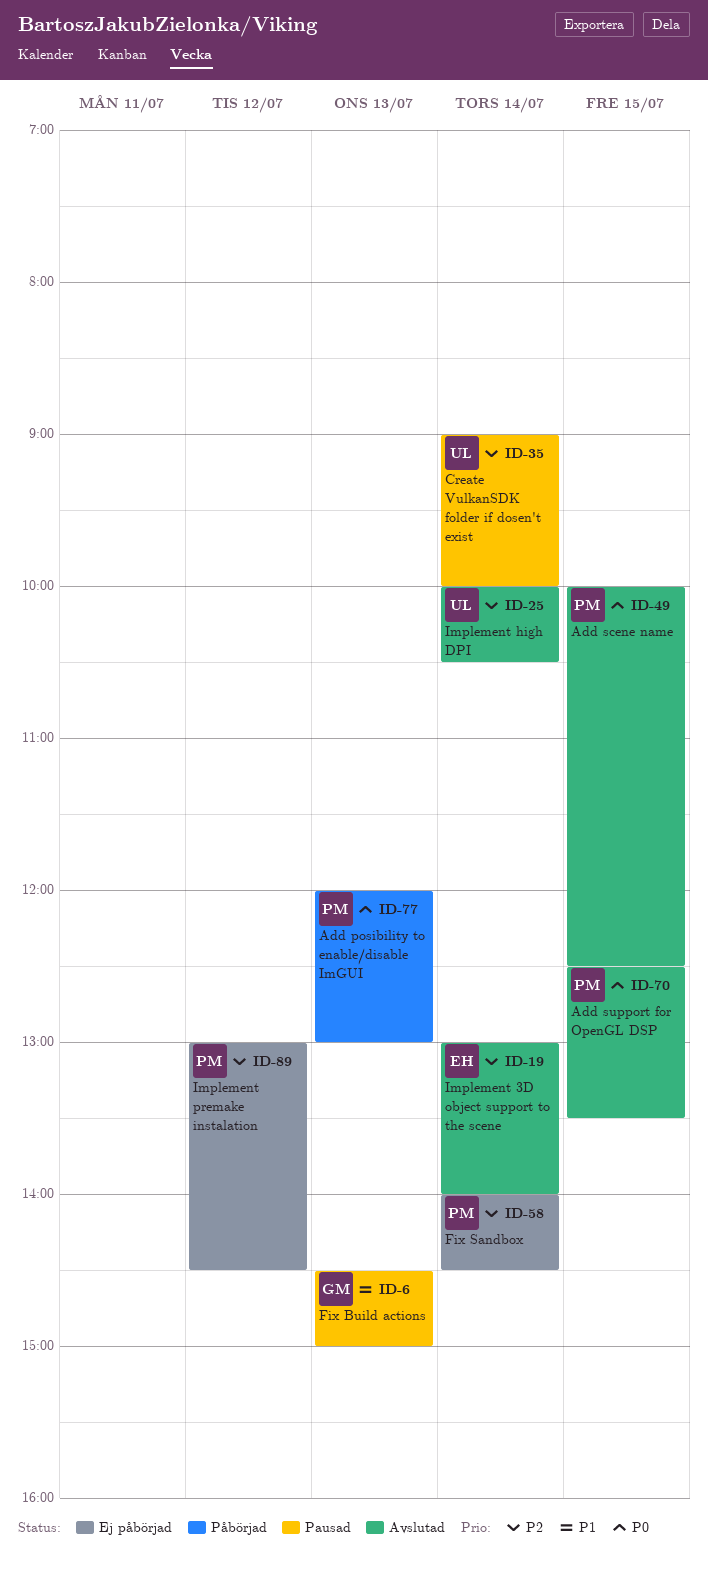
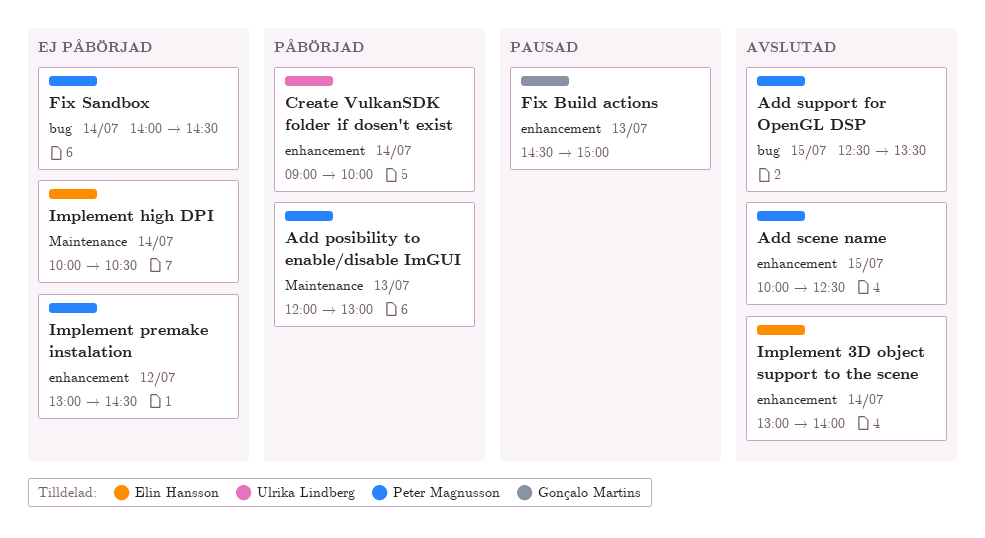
Create VulkanSDK folder if dosen't exist, status: Pausad -> Påbörjad
Implement high DPI, status: Avslutad -> Ej påbörjad
Implement high DPI, owner: Ulrika Lindberg -> Elin Hansson

